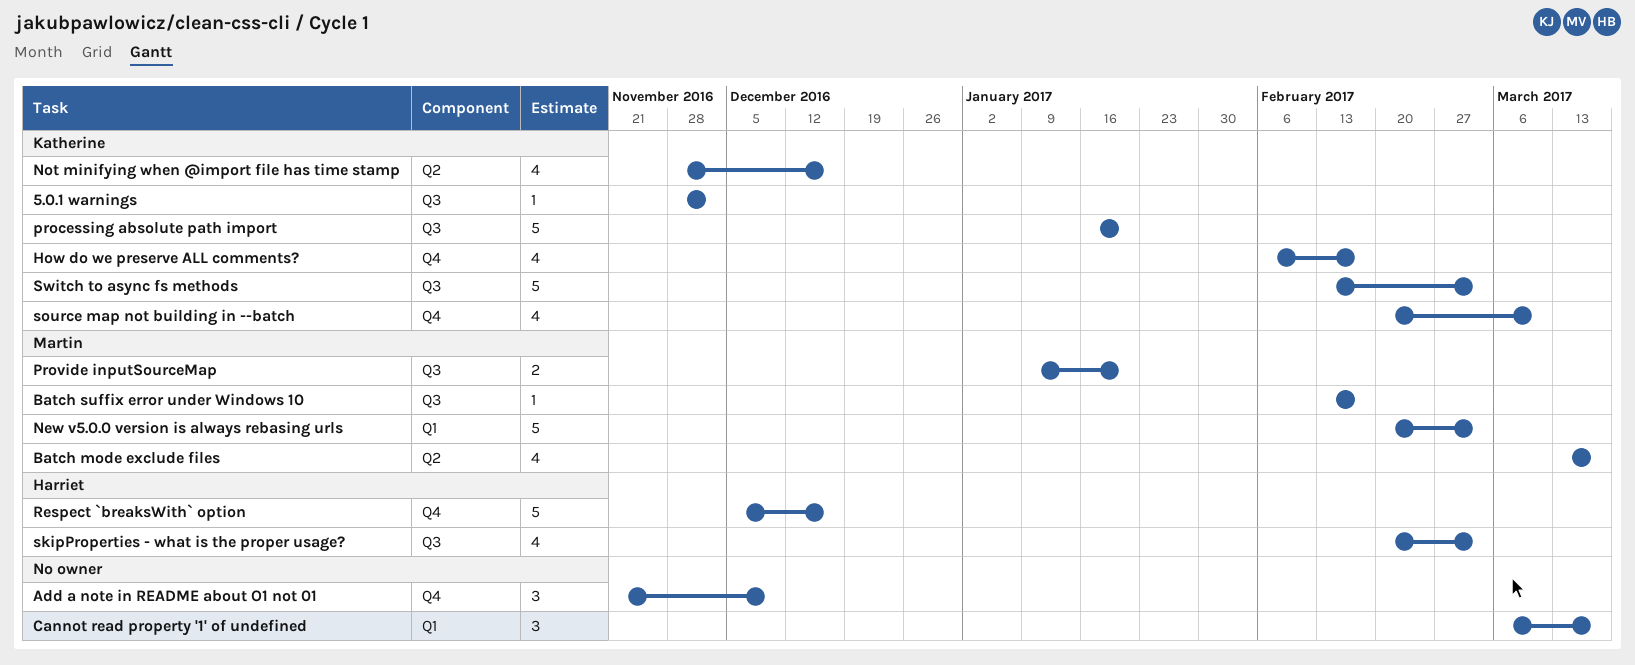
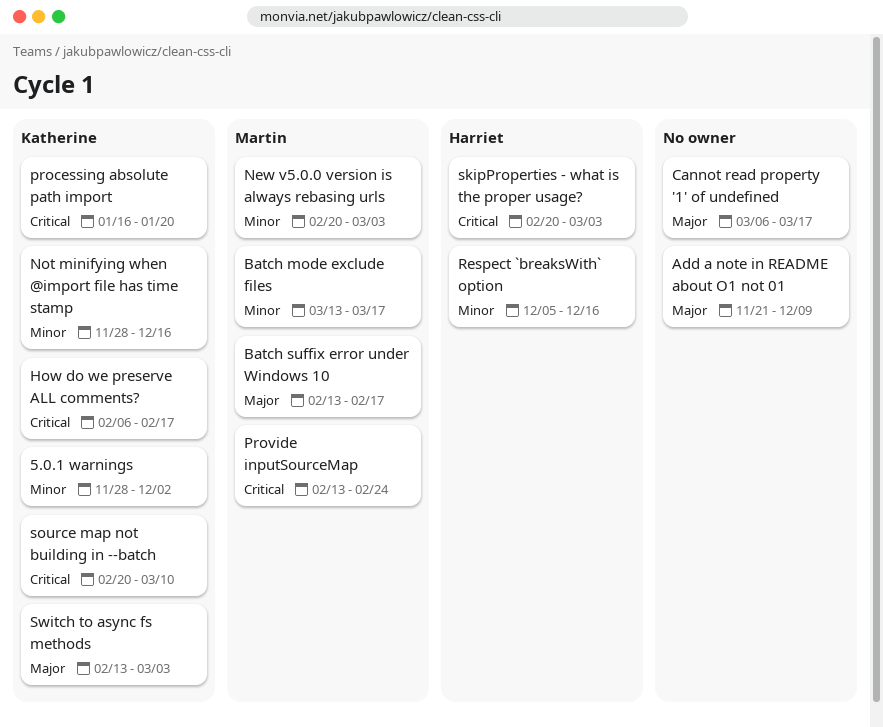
Provide inputSourceMap, start: Jan 9 -> Feb 13
Provide inputSourceMap, due: Jan 20 -> Feb 24

